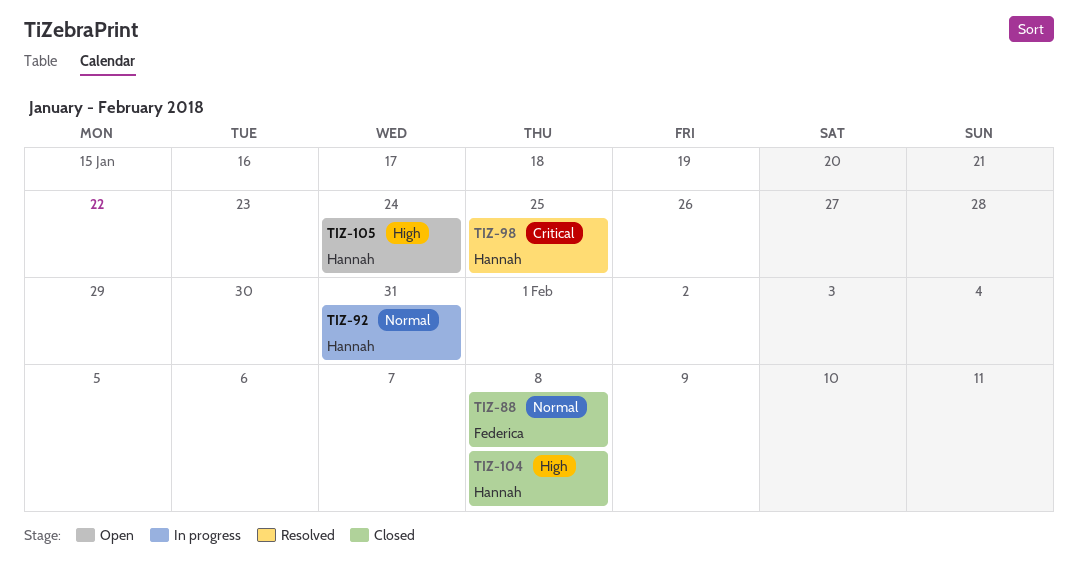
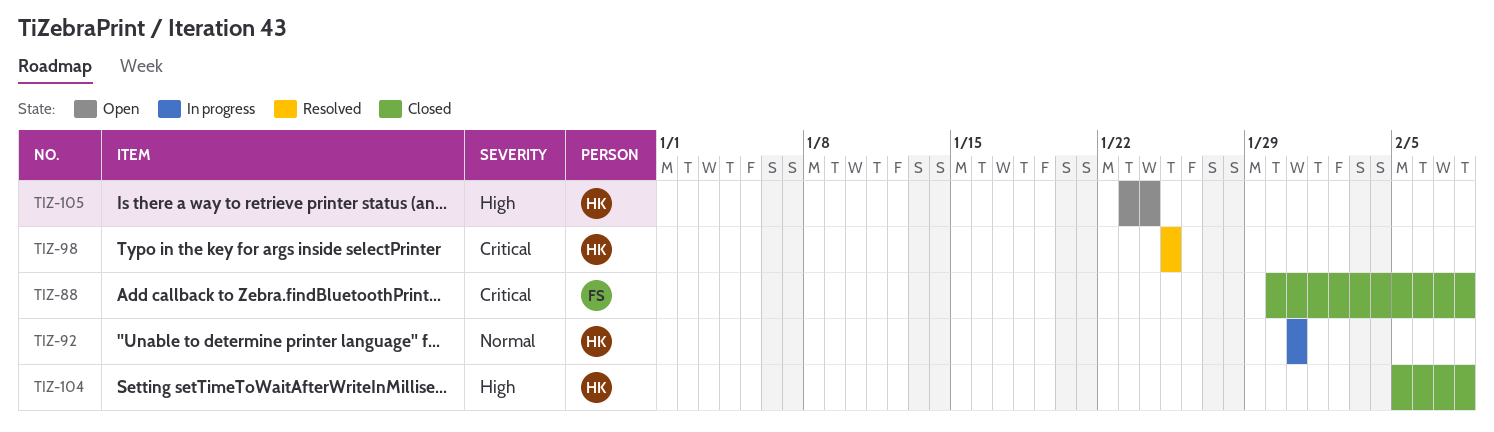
TIZ-88, priority: Normal -> Critical

